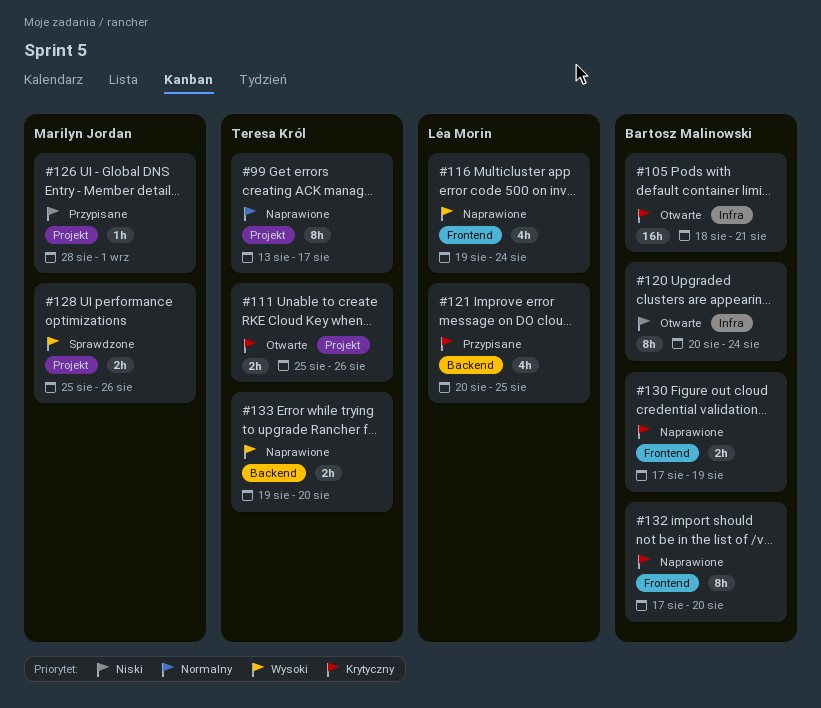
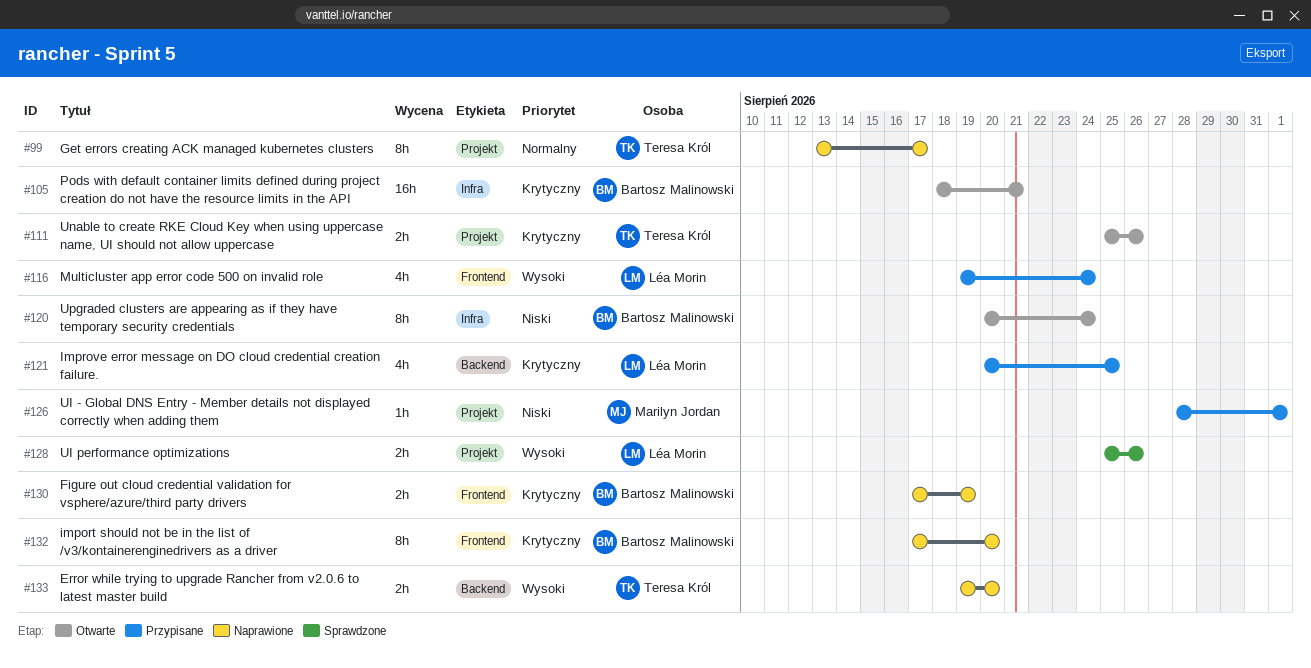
#116, status: Naprawione -> Przypisane
#128, owner: Marilyn Jordan -> Léa Morin

